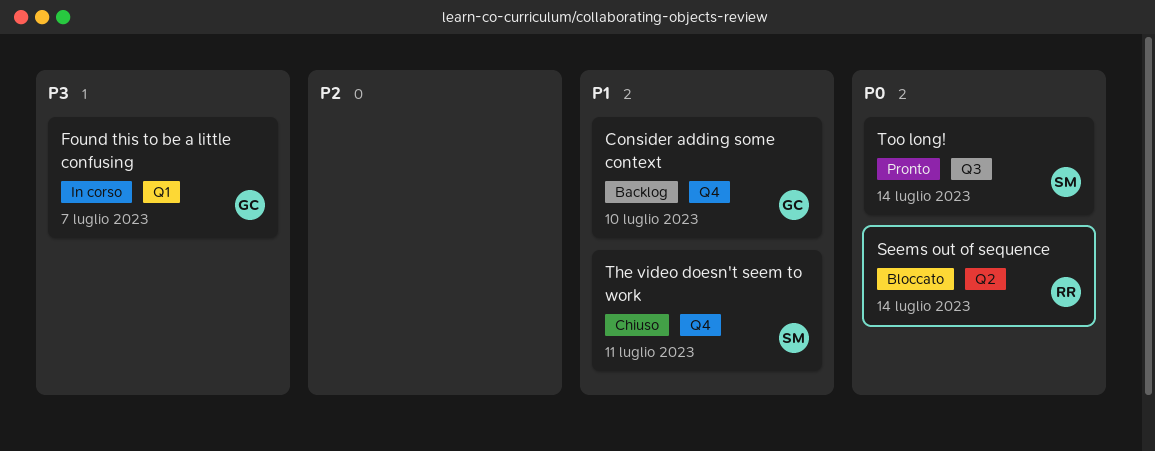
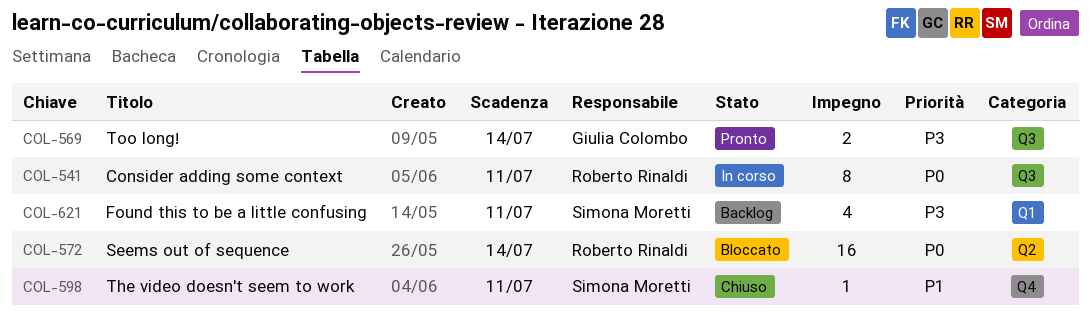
Consider adding some context, status: Backlog -> In corso
Consider adding some context, owner: Giulia Colombo -> Roberto Rinaldi
Consider adding some context, priority: P1 -> P0
Consider adding some context, label: Q4 -> Q3
Consider adding some context, due: Jul 10 -> Jul 11
Found this to be a little confusing, status: In corso -> Backlog
Found this to be a little confusing, owner: Giulia Colombo -> Simona Moretti
Found this to be a little confusing, due: Jul 7 -> Jul 11
Too long!, owner: Simona Moretti -> Giulia Colombo
Too long!, priority: P0 -> P3

